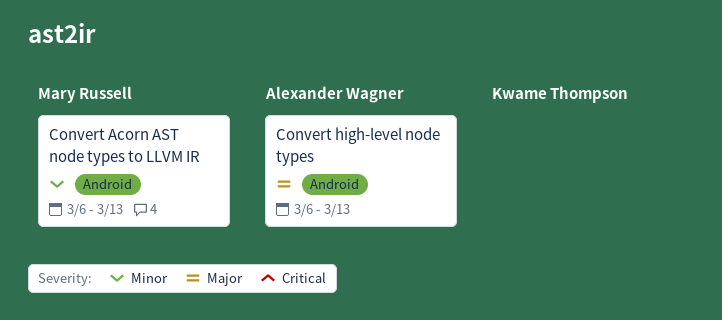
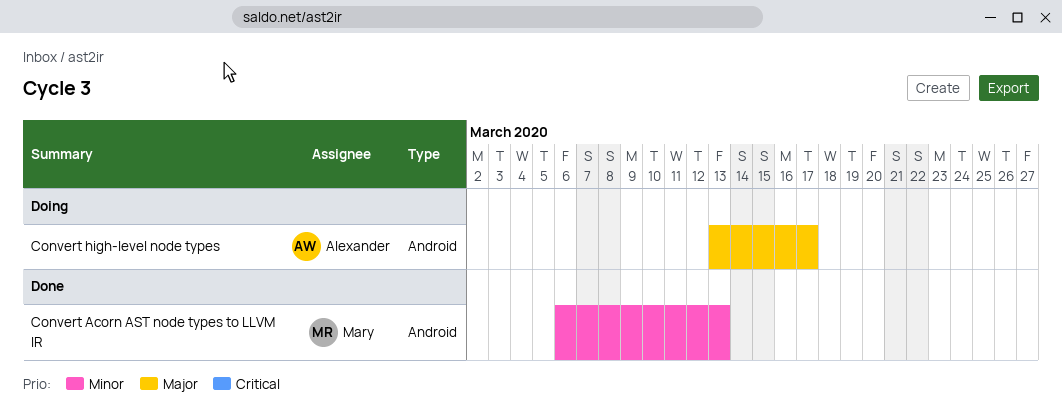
Convert high-level node types, start: Mar 6 -> Mar 13
Convert high-level node types, due: Mar 13 -> Mar 17

